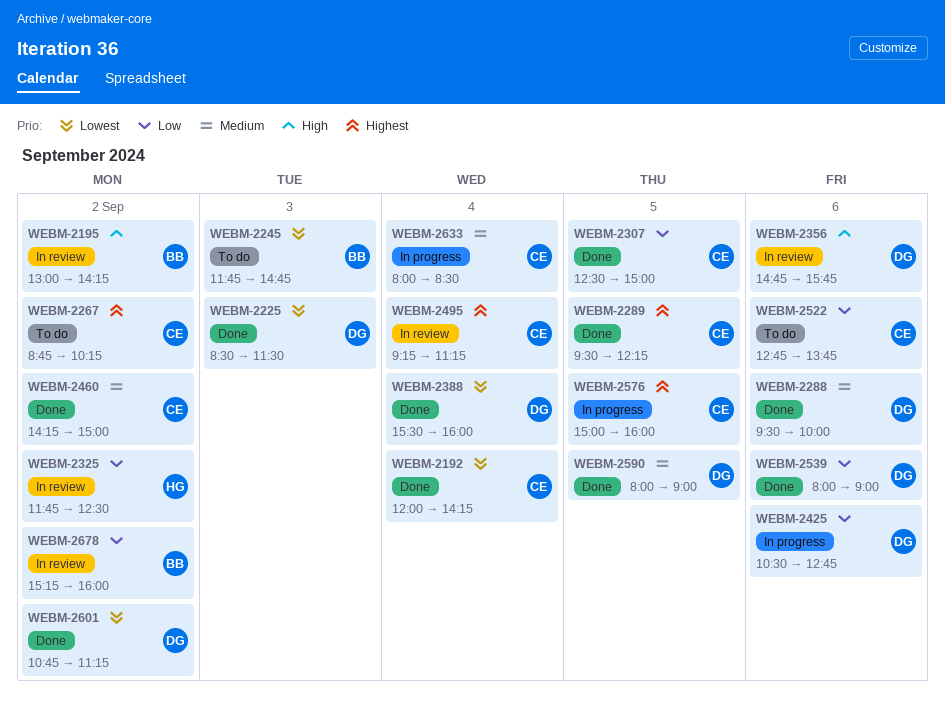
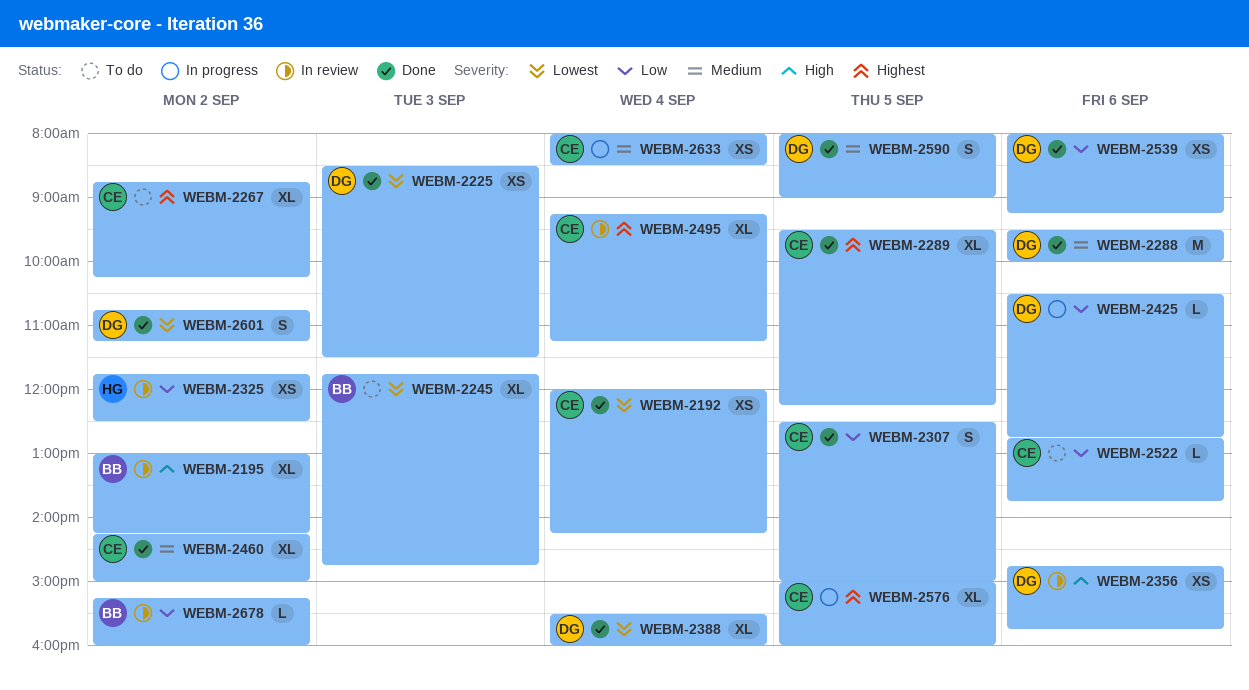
WEBM-2539, ends: 09:00 -> 09:15

